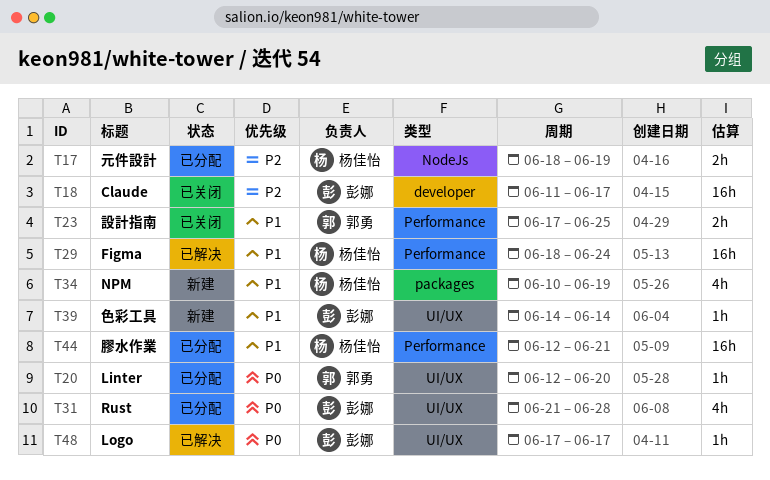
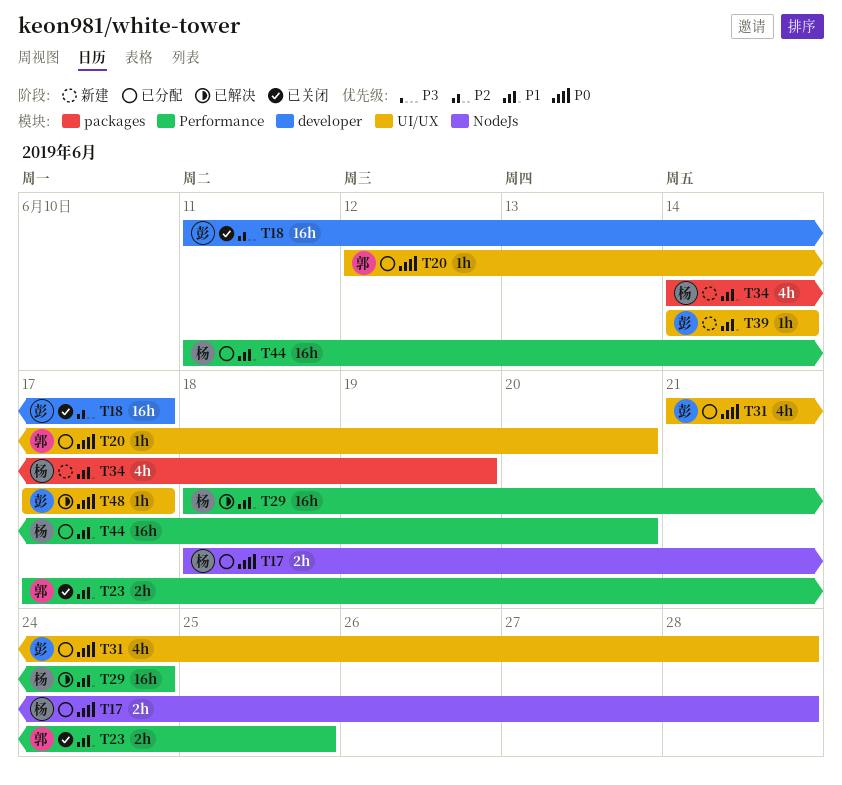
T17, priority: P2 -> P0
T17, due: Jun 19 -> Jun 28
T34, start: Jun 10 -> Jun 14
T44, start: Jun 12 -> Jun 11
T44, due: Jun 21 -> Jun 20

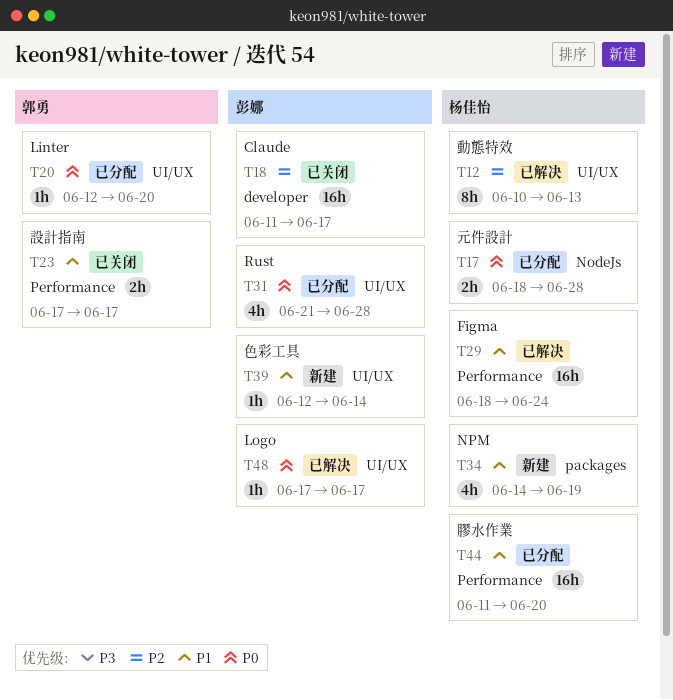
T12: none -> present
T23, due: Jun 25 -> Jun 17
T39, start: Jun 14 -> Jun 12

